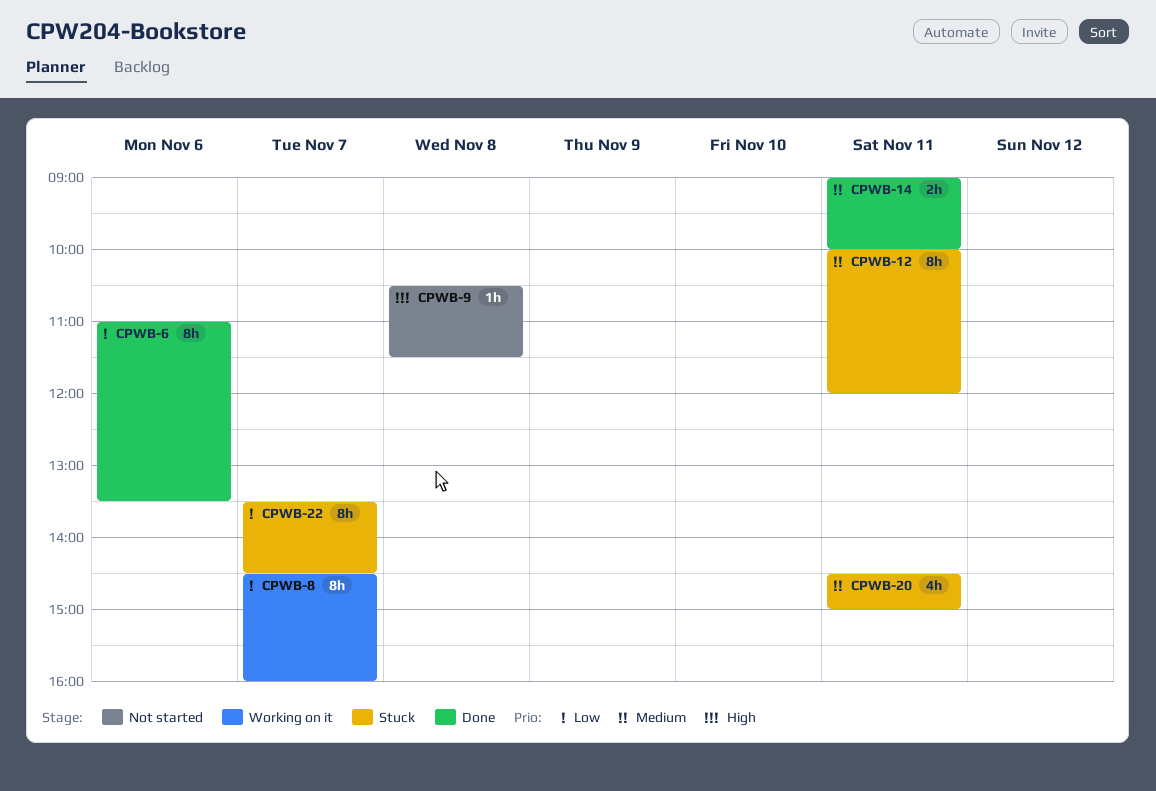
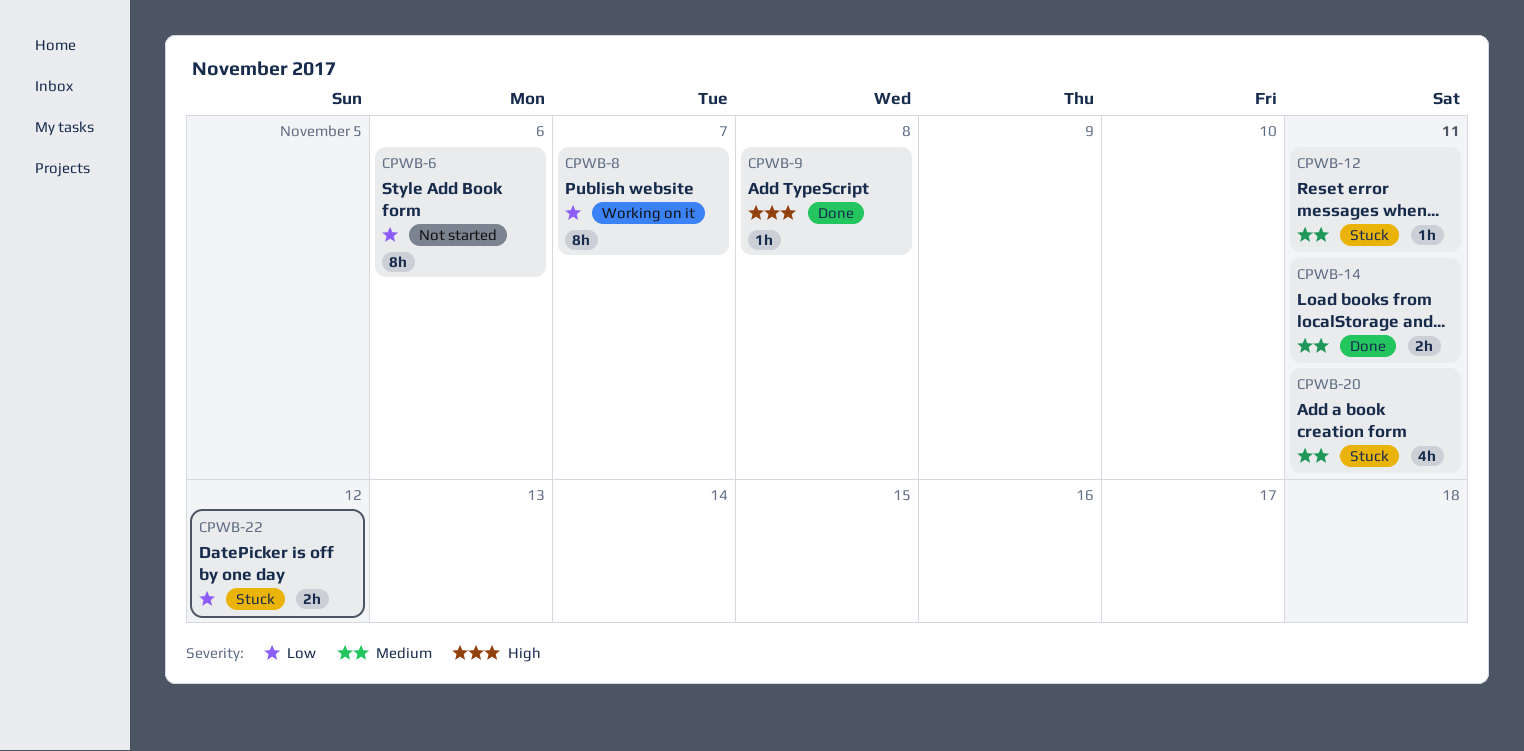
CPWB-6, status: Done -> Not started
CPWB-9, status: Not started -> Done
CPWB-12, estimate: 8h -> 1h
CPWB-22, estimate: 8h -> 2h
CPWB-22, day: Nov 7 -> Nov 12

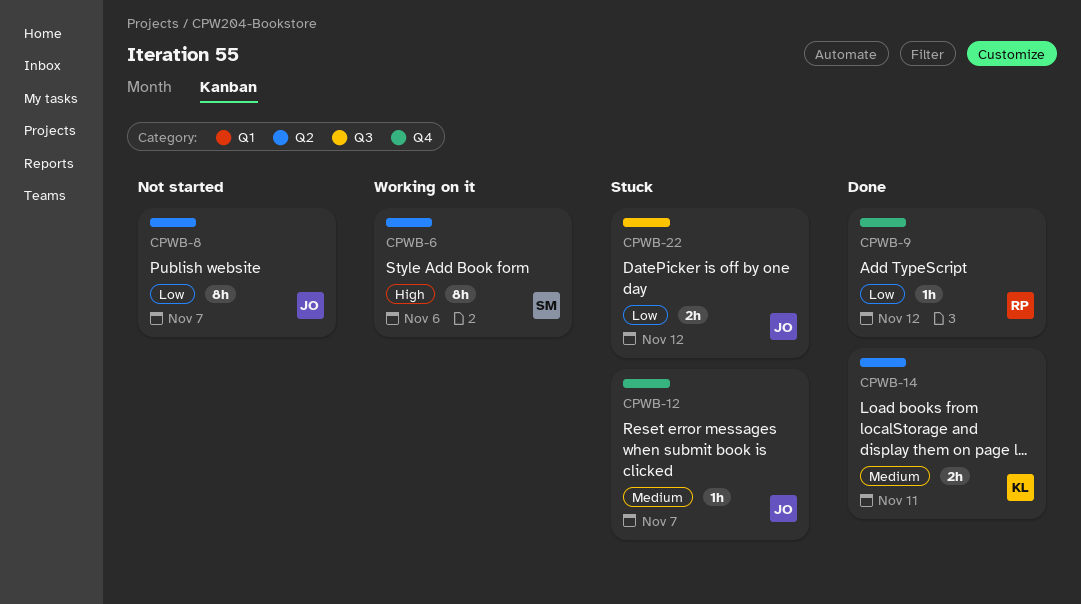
CPWB-6, status: Not started -> Working on it
CPWB-6, priority: Low -> High
CPWB-8, status: Working on it -> Not started
CPWB-9, priority: High -> Low
CPWB-9, day: Nov 8 -> Nov 12
CPWB-12, day: Nov 11 -> Nov 7
CPWB-20: present -> none

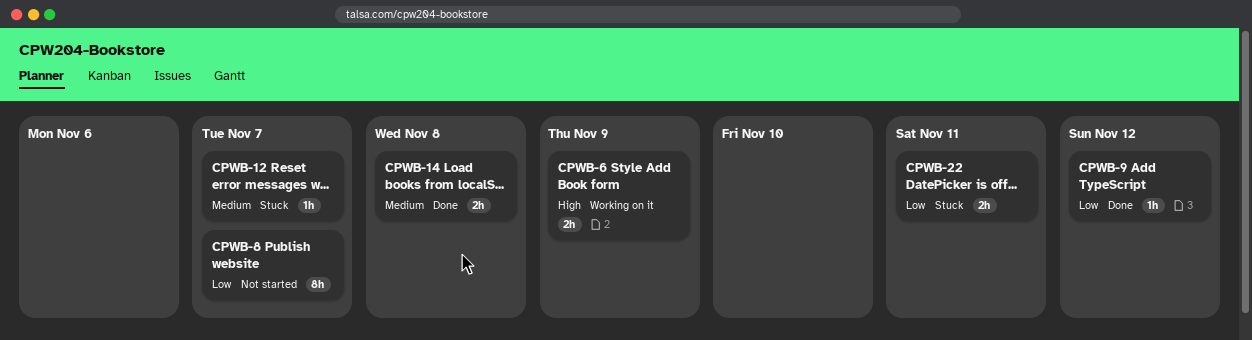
CPWB-6, estimate: 8h -> 2h
CPWB-6, day: Nov 6 -> Nov 9
CPWB-14, day: Nov 11 -> Nov 8
CPWB-22, day: Nov 12 -> Nov 11

